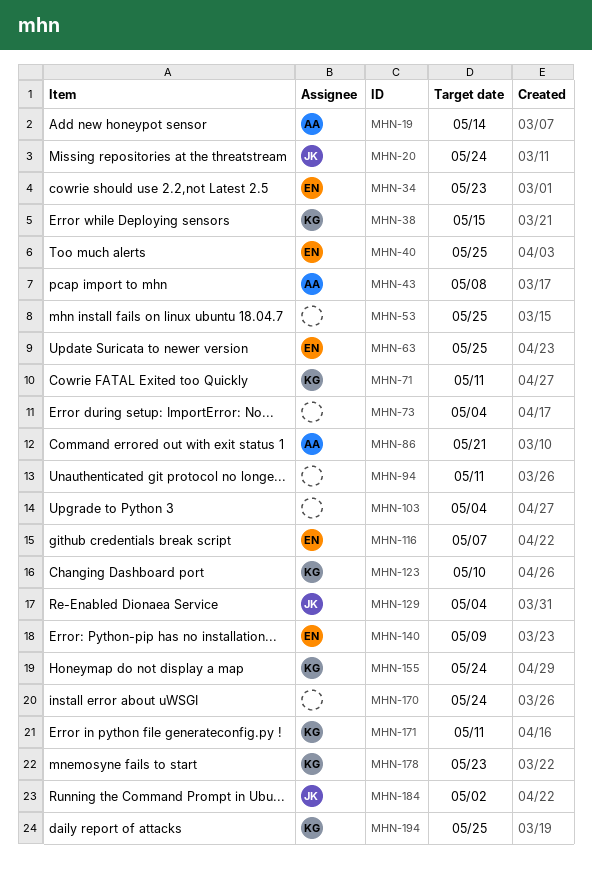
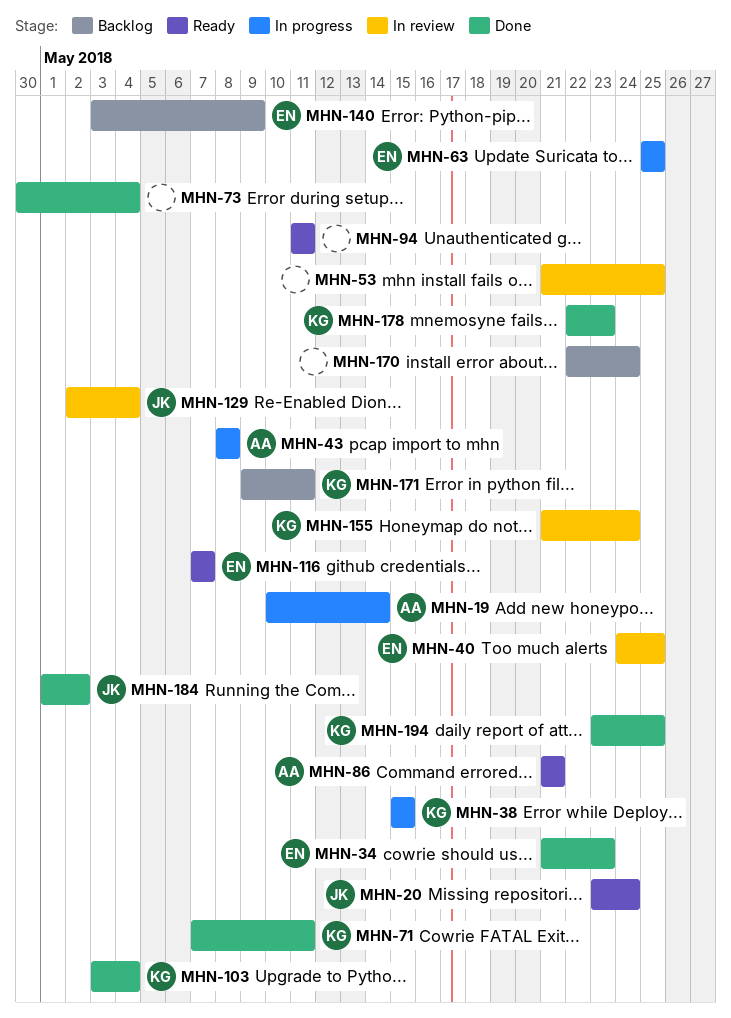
MHN-103, owner: none -> KG
MHN-123: present -> none

